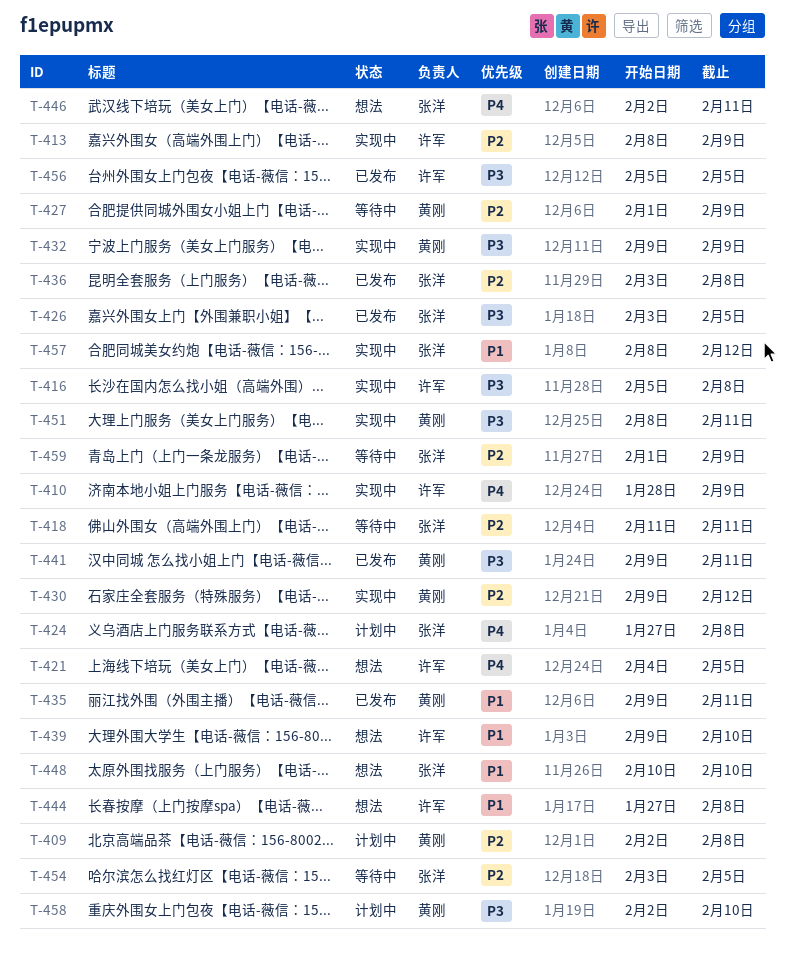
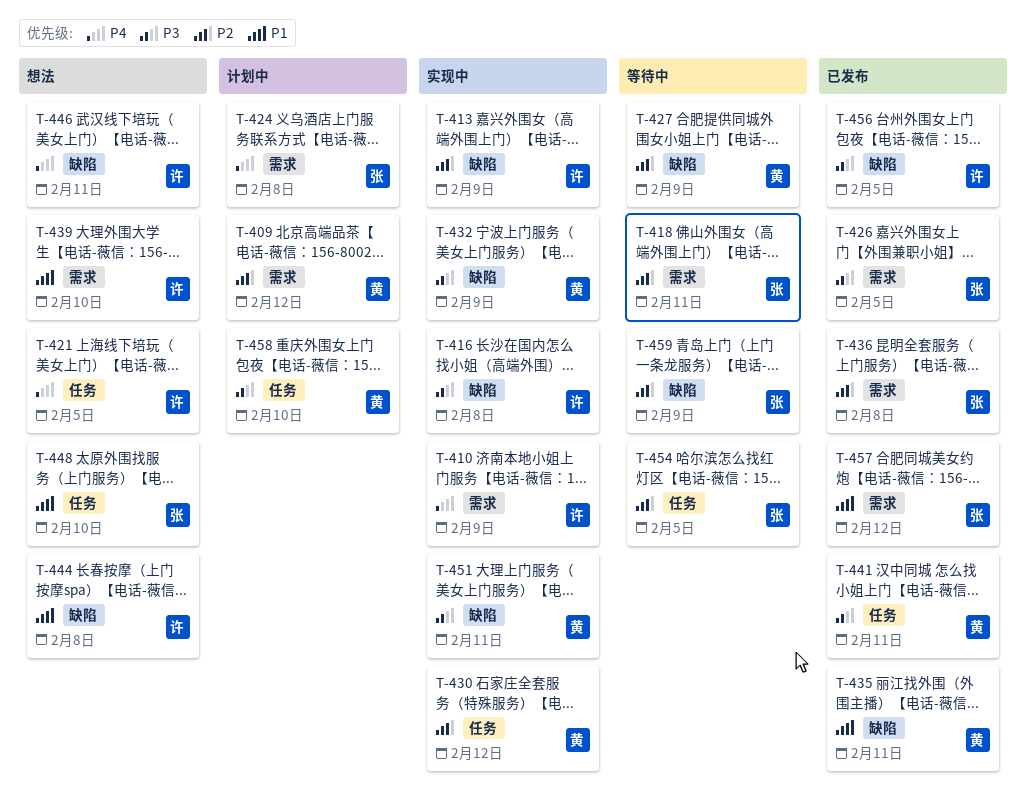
T-409, due: Feb 8 -> Feb 12
T-446, owner: 张洋 -> 许军
T-457, status: 实现中 -> 已发布

